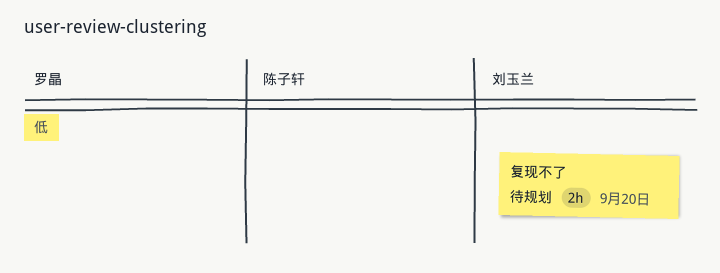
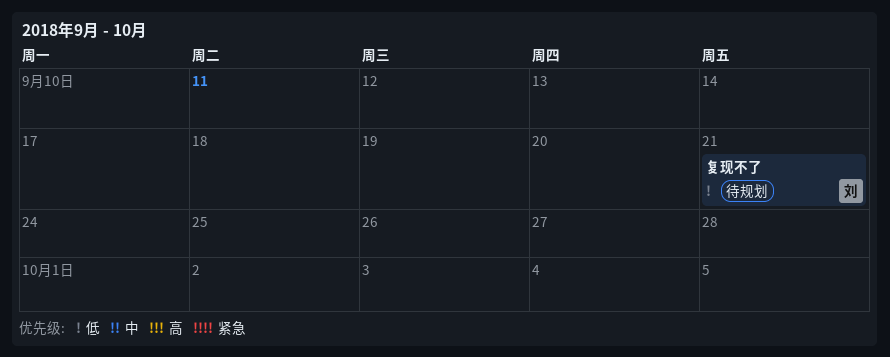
复现不了, due: Sep 20 -> Sep 21

